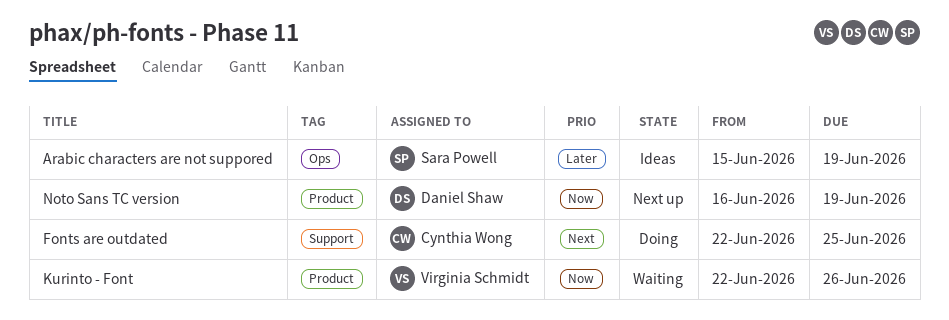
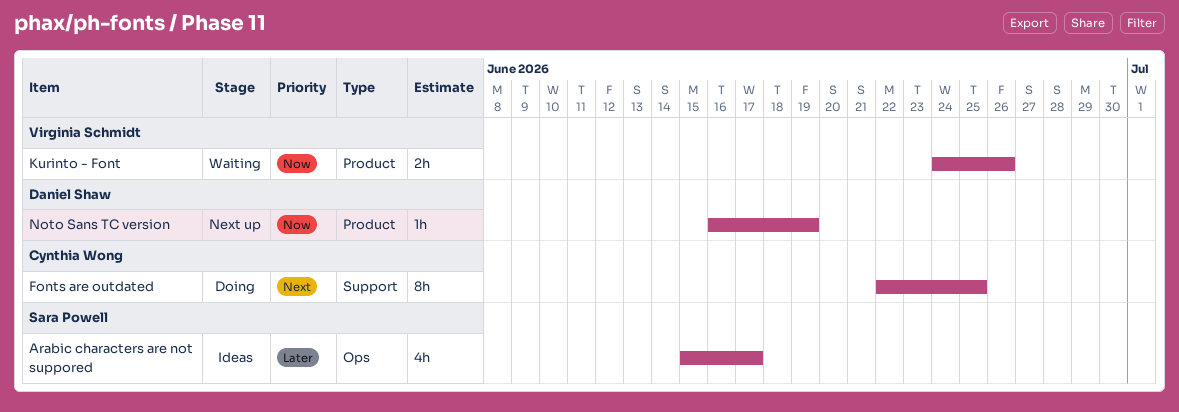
Arabic characters are not suppored, due: Jun 19 -> Jun 17
Kurinto - Font, start: Jun 22 -> Jun 24

